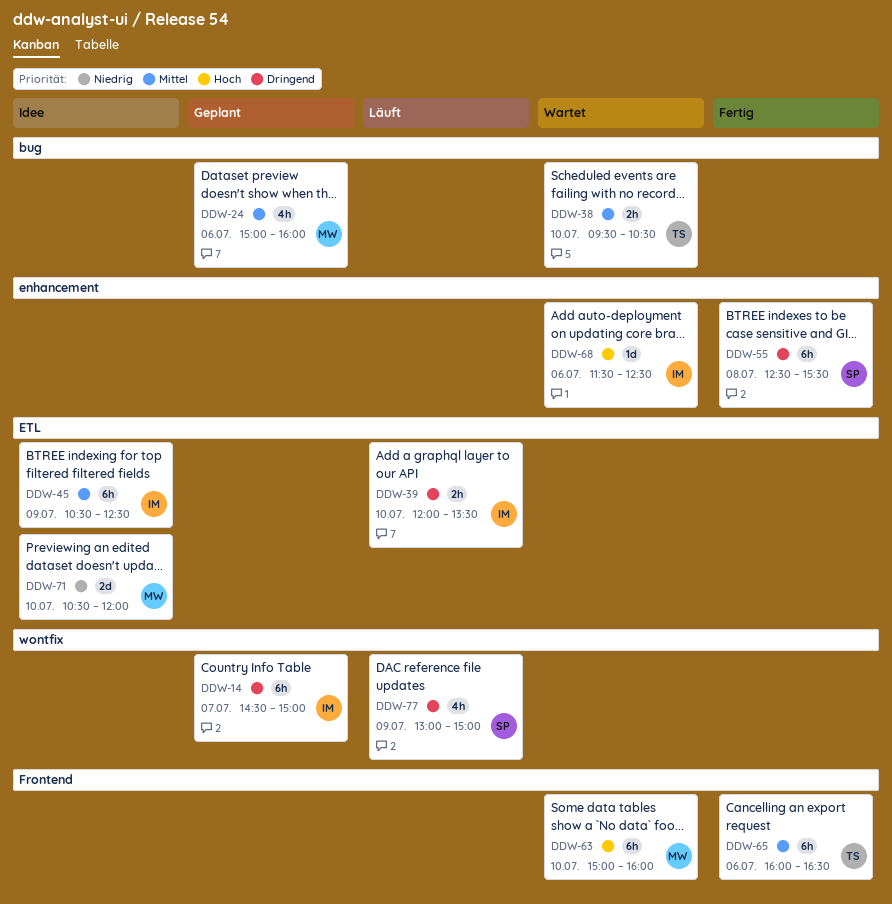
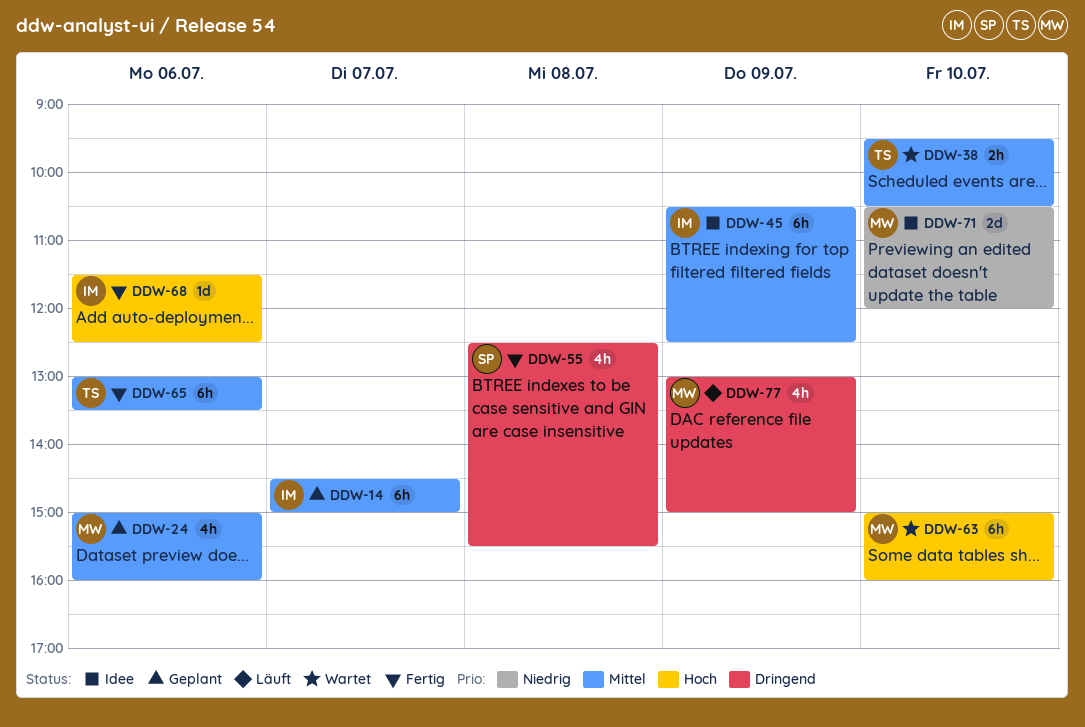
DDW-14, priority: Dringend -> Mittel
DDW-39: present -> none
DDW-55, estimate: 6h -> 4h
DDW-65, begins: 16:00 -> 13:00
DDW-65, ends: 16:30 -> 13:30
DDW-68, status: Wartet -> Fertig
DDW-77, owner: SP -> MW

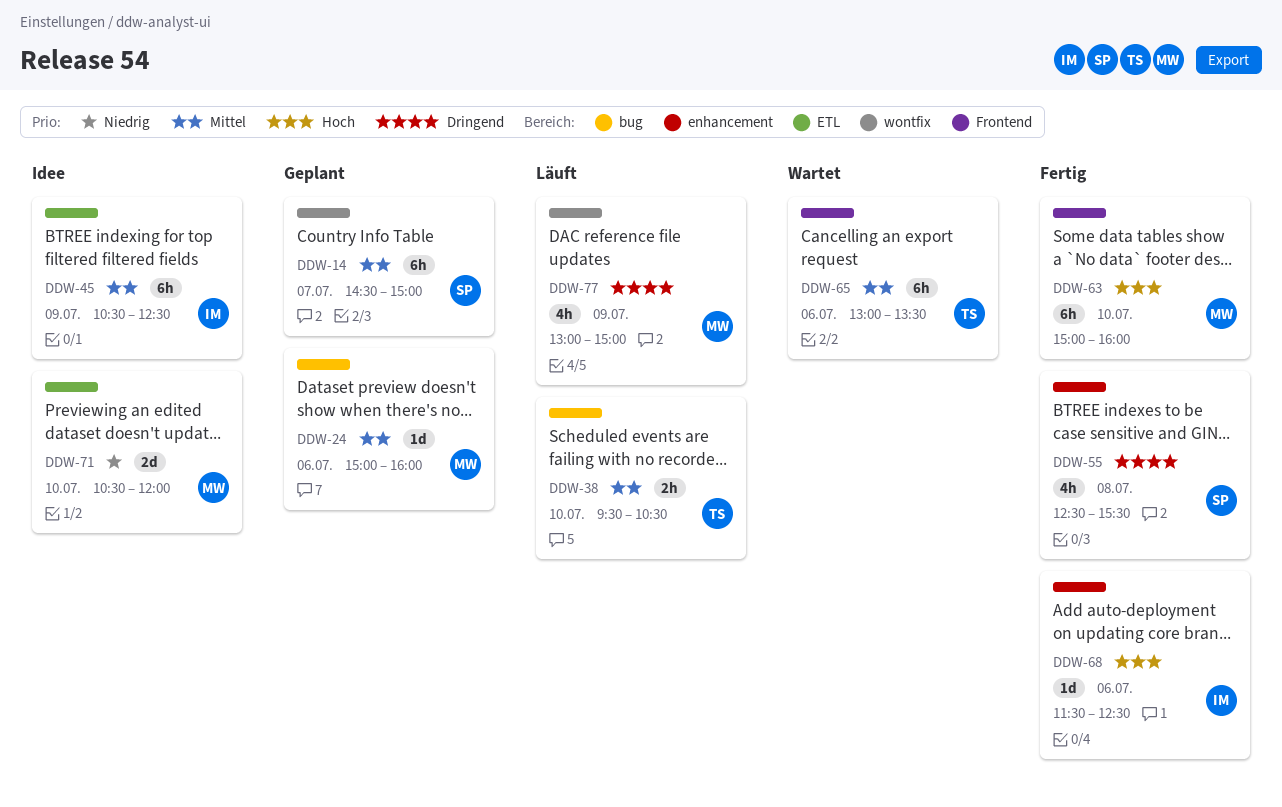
DDW-14, owner: IM -> SP
DDW-24, estimate: 4h -> 1d
DDW-38, status: Wartet -> Läuft
DDW-63, status: Wartet -> Fertig
DDW-65, status: Fertig -> Wartet

